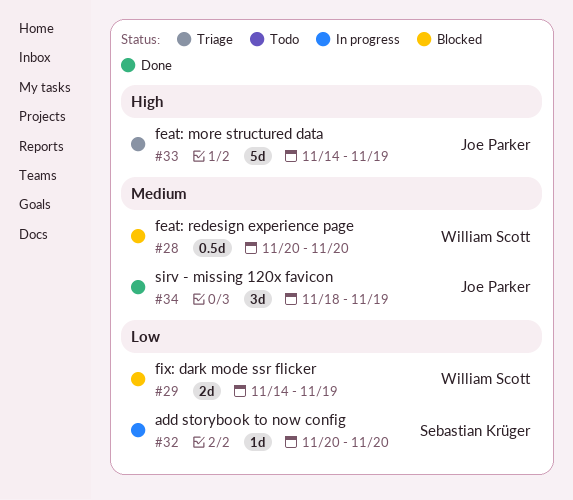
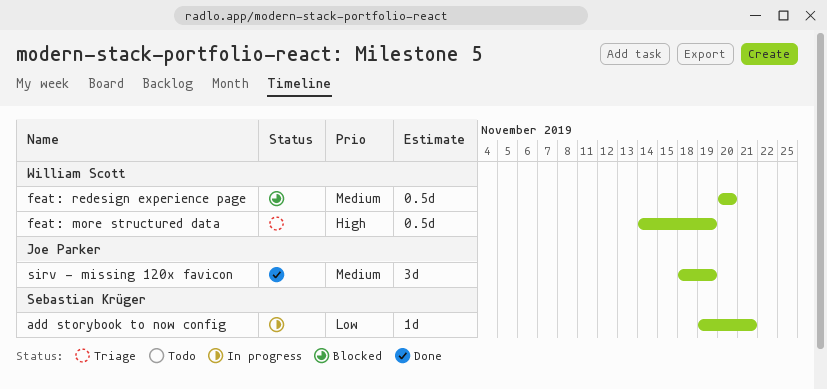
add storybook to now config, start: Nov 20 -> Nov 19
add storybook to now config, due: Nov 20 -> Nov 21
feat: more structured data, owner: Joe Parker -> William Scott
feat: more structured data, estimate: 5d -> 0.5d
fix: dark mode ssr flicker: present -> none

